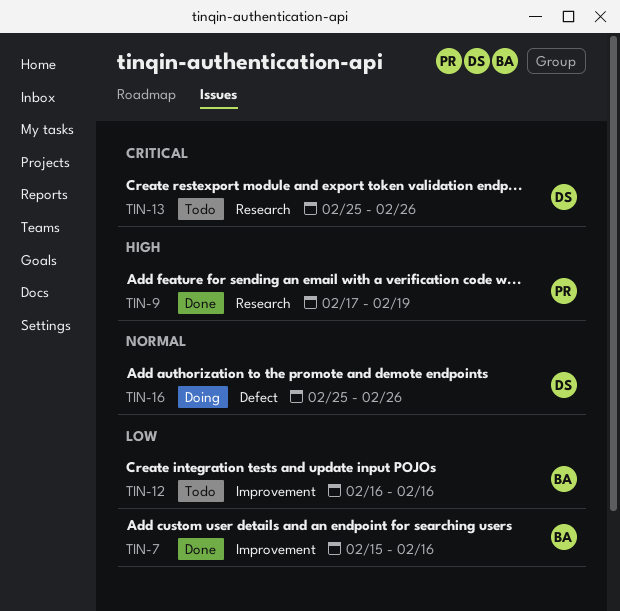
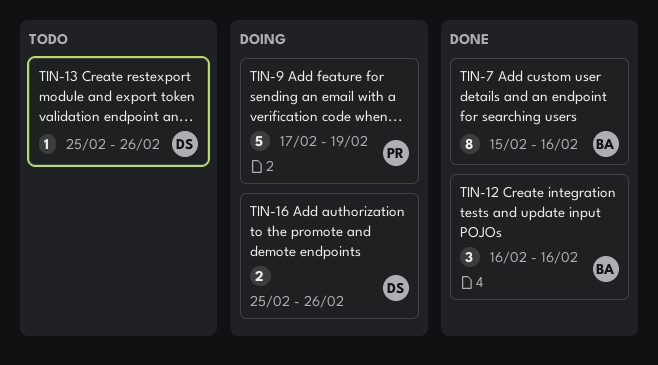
TIN-9, status: Done -> Doing
TIN-12, status: Todo -> Done

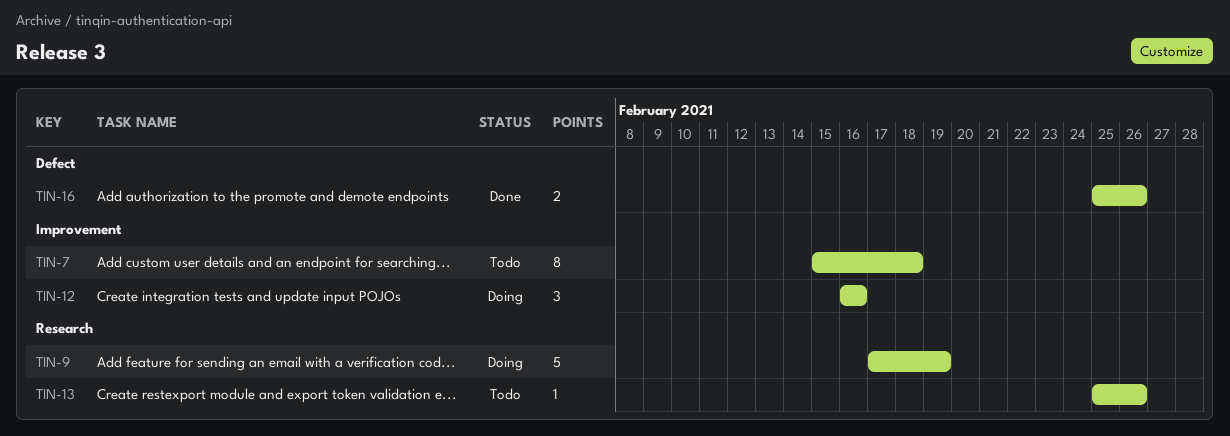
TIN-7, status: Done -> Todo
TIN-7, due: Feb 16 -> Feb 18
TIN-12, status: Done -> Doing
TIN-16, status: Doing -> Done

